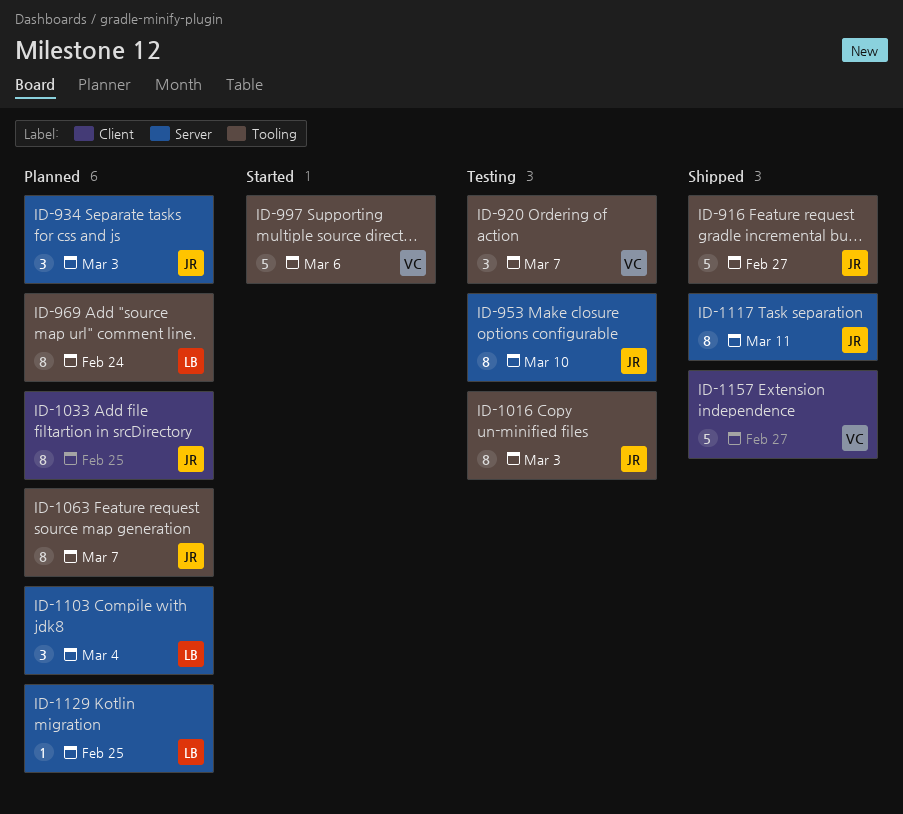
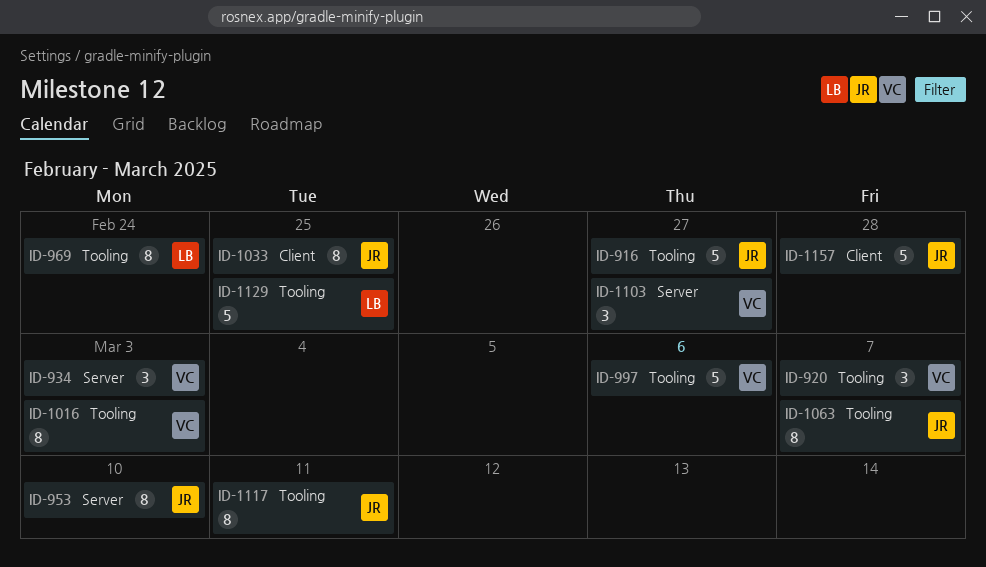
ID-934, owner: JR -> VC
ID-1016, owner: JR -> VC
ID-1103, owner: LB -> VC
ID-1103, due: Mar 4 -> Feb 27
ID-1117, label: Server -> Tooling
ID-1129, label: Server -> Tooling
ID-1129, estimate: 1 -> 5
ID-1157, owner: VC -> JR
ID-1157, due: Feb 27 -> Feb 28

